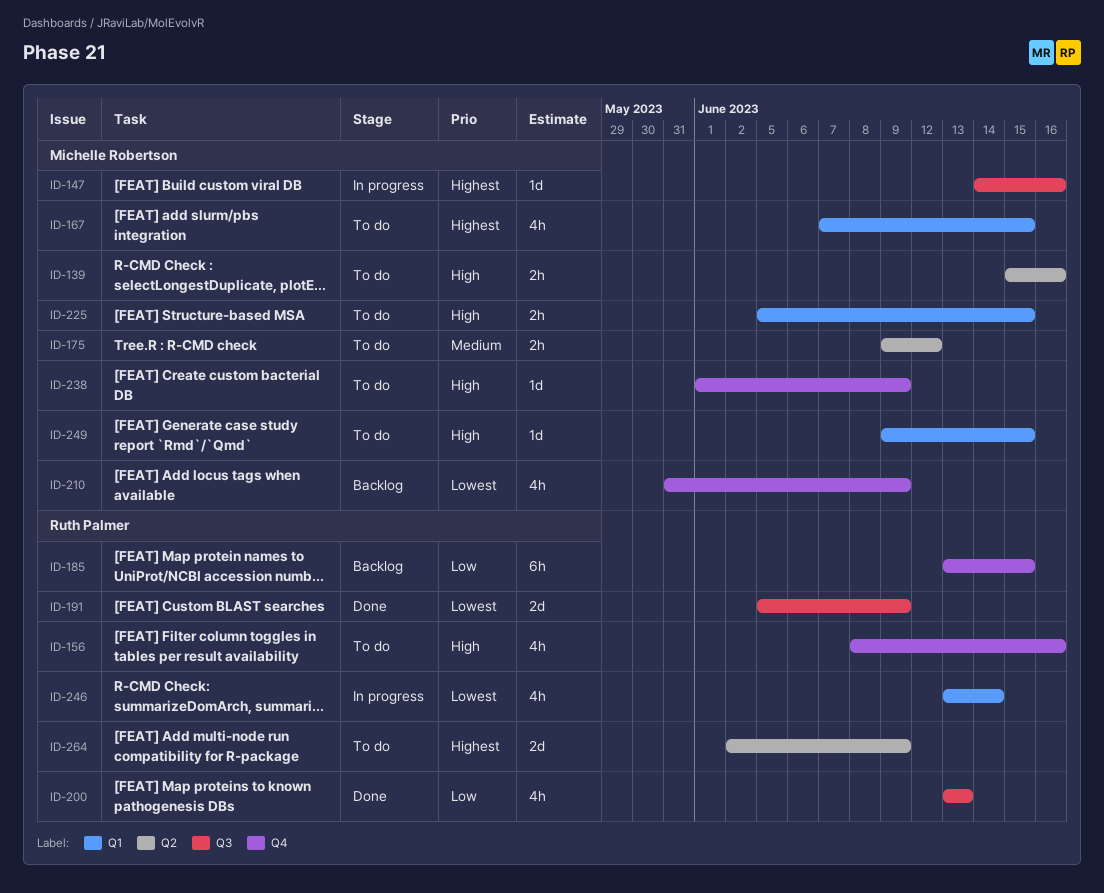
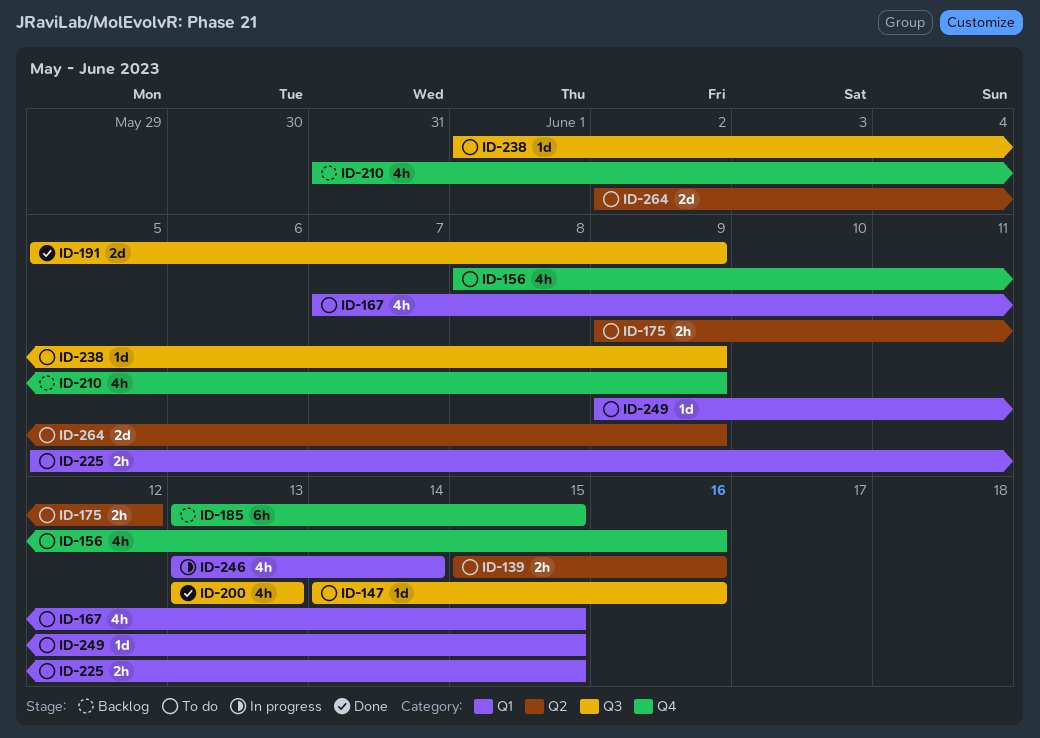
ID-147, status: In progress -> To do
ID-238, label: Q4 -> Q3

